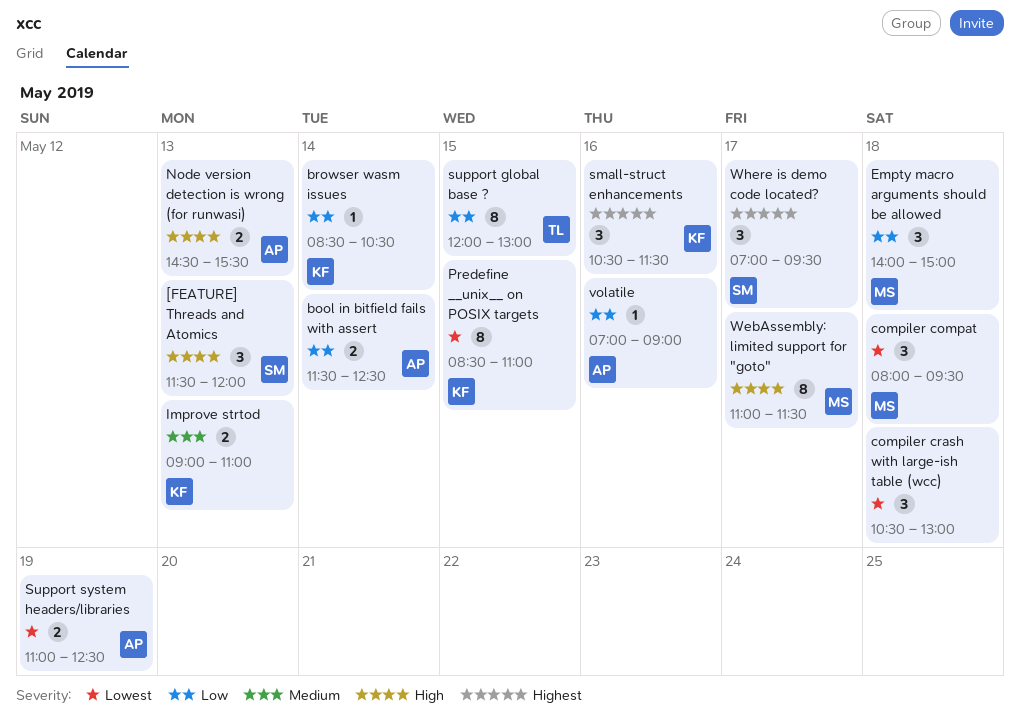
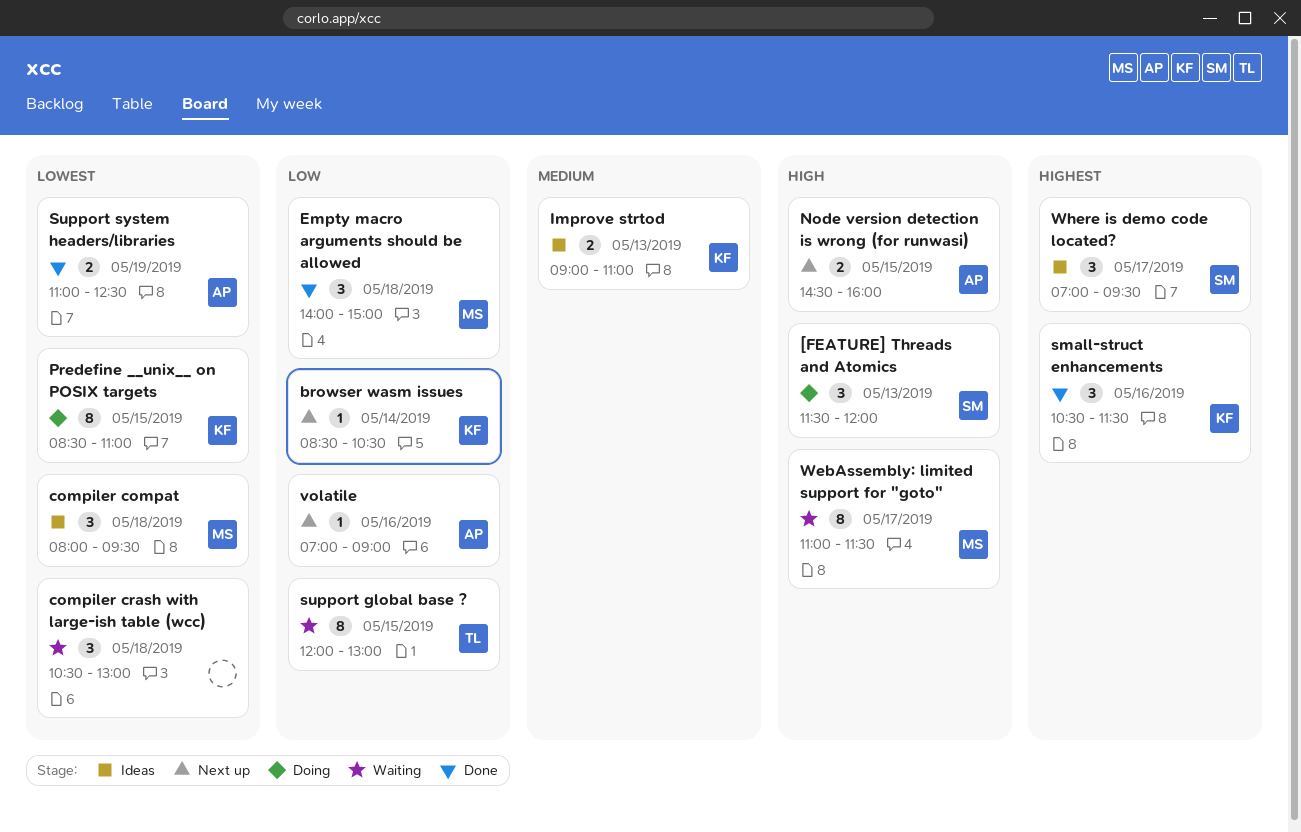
bool in bitfield fails with assert: present -> none
Node version detection is wrong (for runwasi), day: May 13 -> May 15
Node version detection is wrong (for runwasi), ends: 15:30 -> 16:00

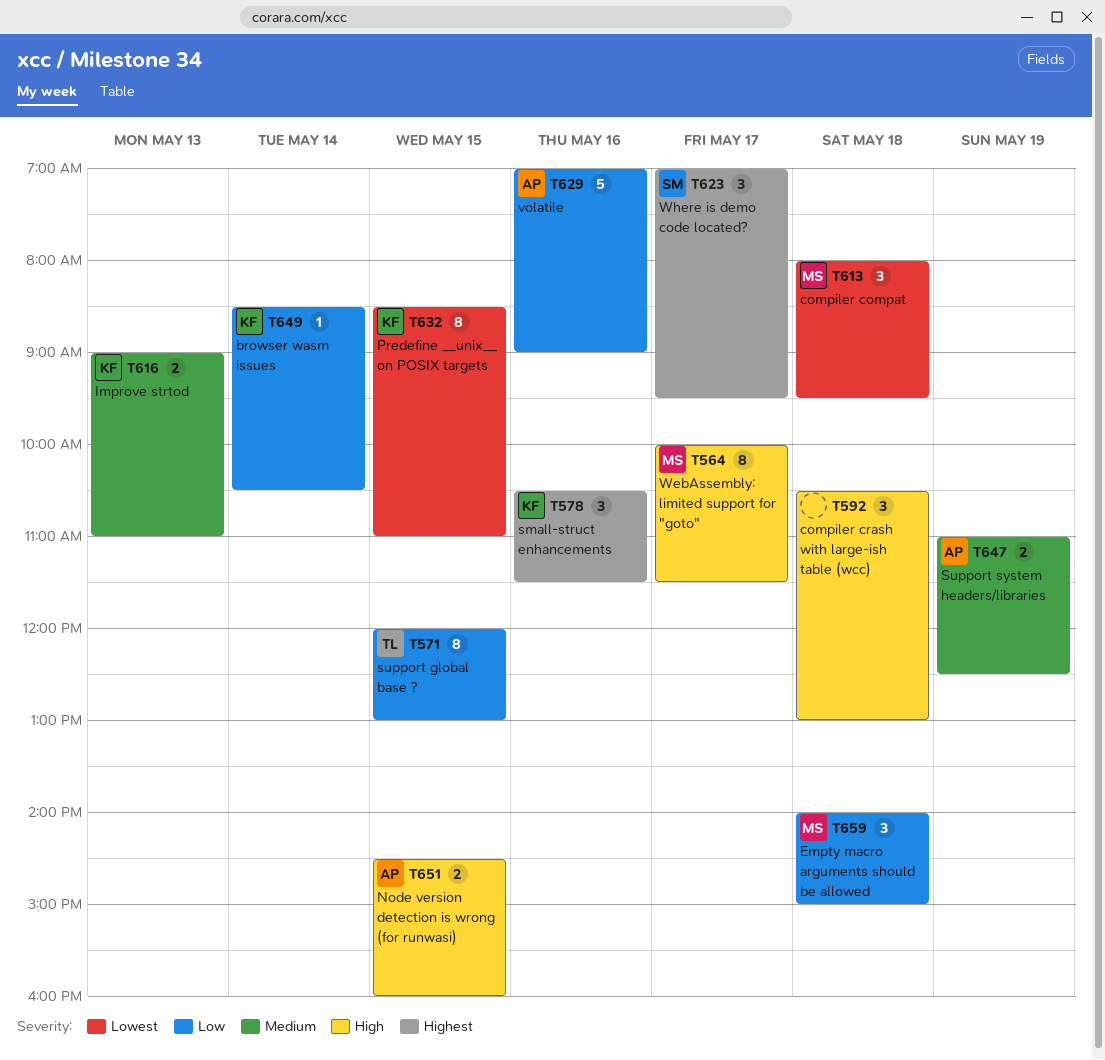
[FEATURE] Threads and Atomics: present -> none
compiler crash with large‐ish table (wcc), priority: Lowest -> High
Support system headers/libraries, priority: Lowest -> Medium
volatile, estimate: 1 -> 5
WebAssembly: limited support for "goto", begins: 11:00 -> 10:00

